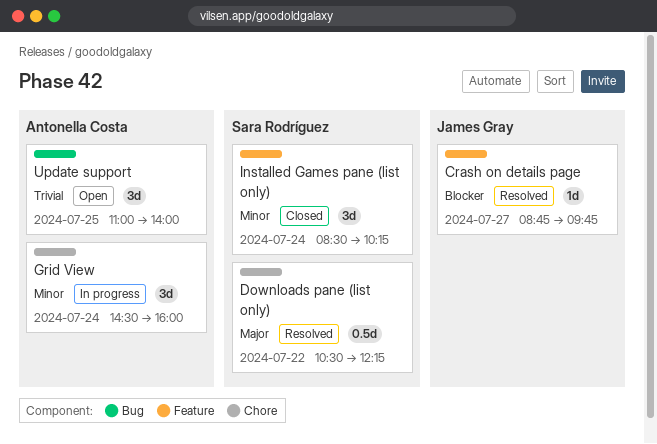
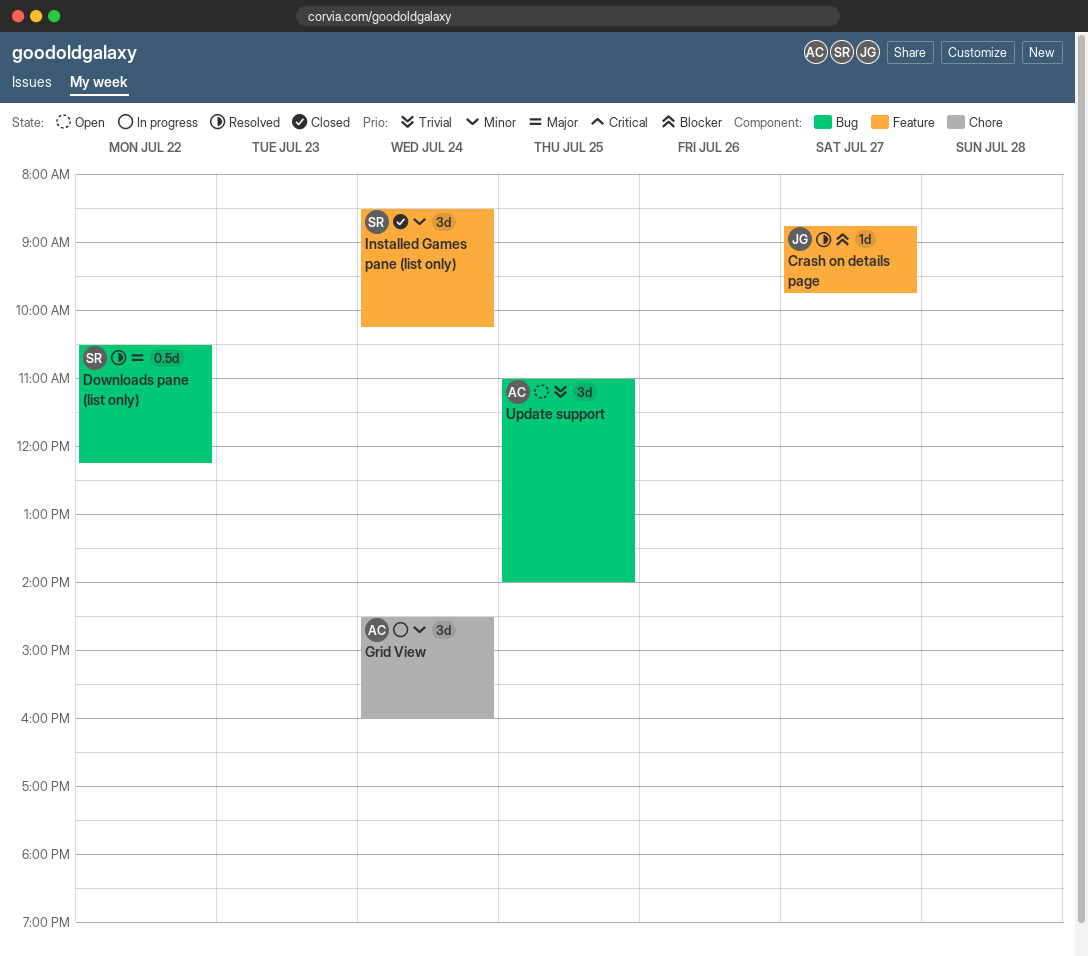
Downloads pane (list only), label: Chore -> Bug

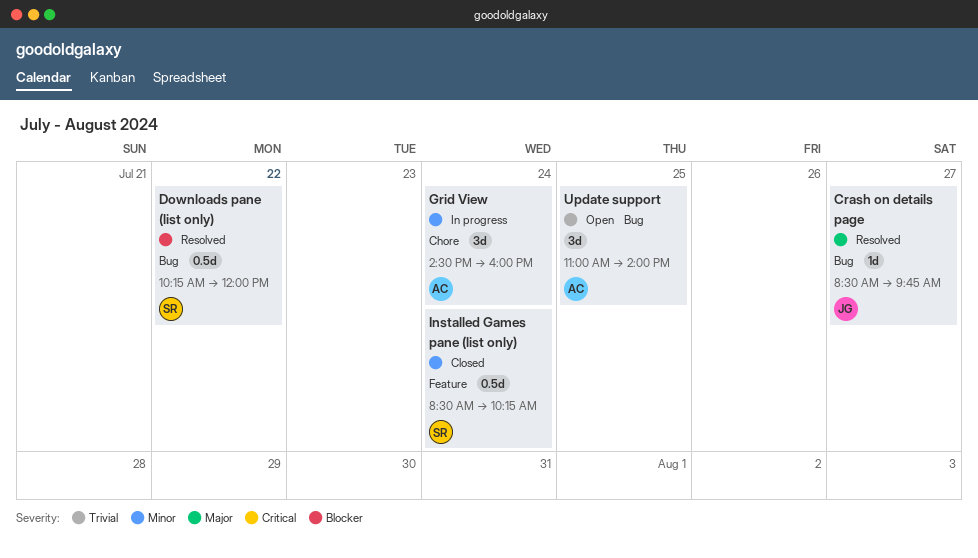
Crash on details page, priority: Blocker -> Major
Crash on details page, label: Feature -> Bug
Crash on details page, begins: 08:45 -> 08:30
Downloads pane (list only), priority: Major -> Blocker
Downloads pane (list only), begins: 10:30 -> 10:15
Downloads pane (list only), ends: 12:15 -> 12:00
Installed Games pane (list only), estimate: 3d -> 0.5d

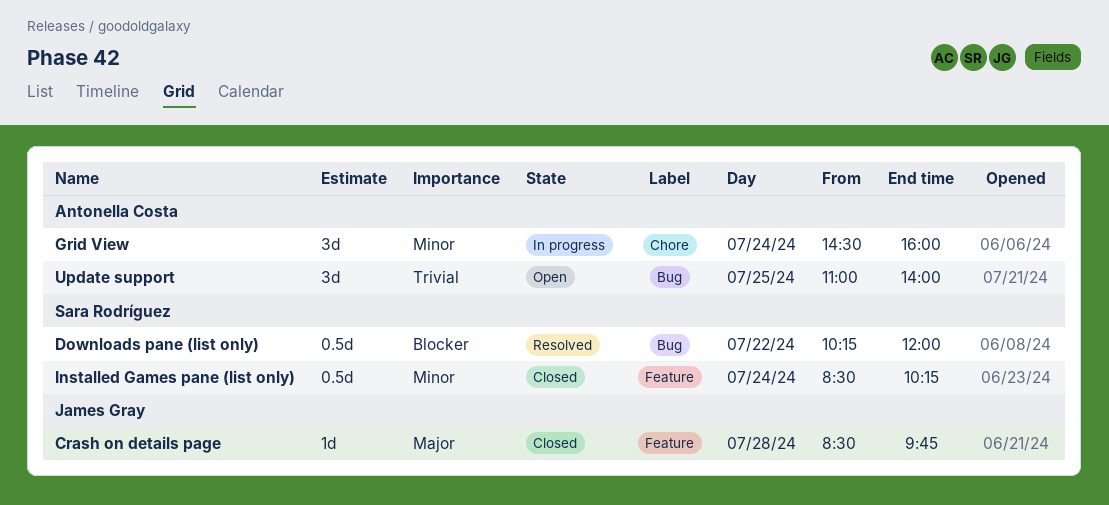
Crash on details page, status: Resolved -> Closed
Crash on details page, label: Bug -> Feature
Crash on details page, day: Jul 27 -> Jul 28

